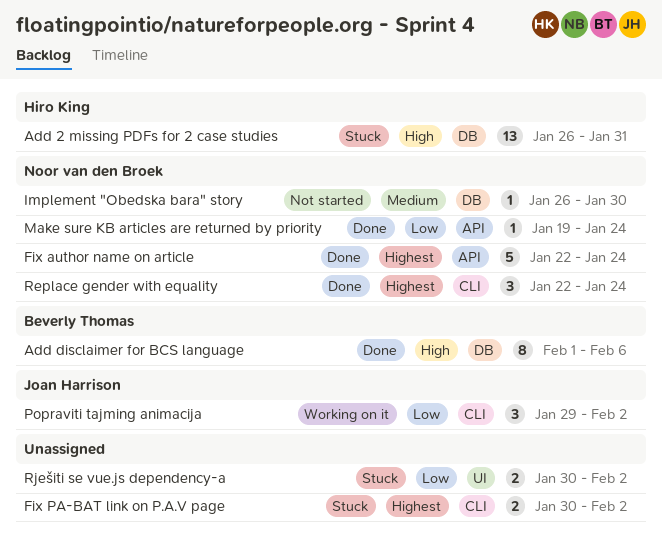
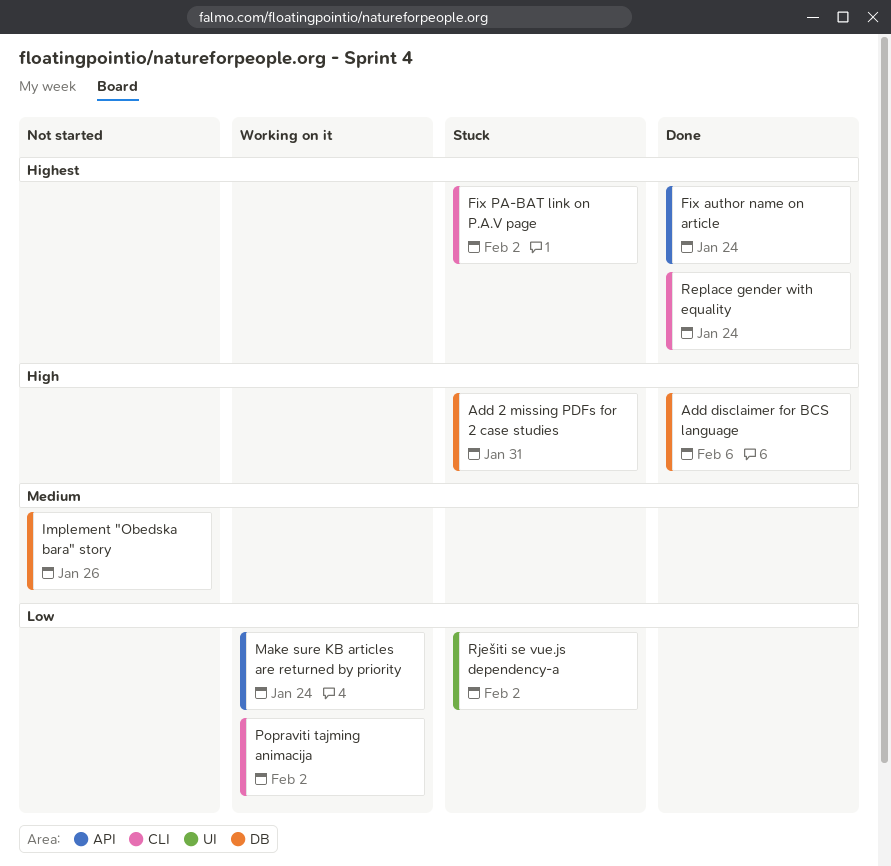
Implement "Obedska bara" story, due: Jan 30 -> Jan 26
Make sure KB articles are returned by priority, status: Done -> Working on it

